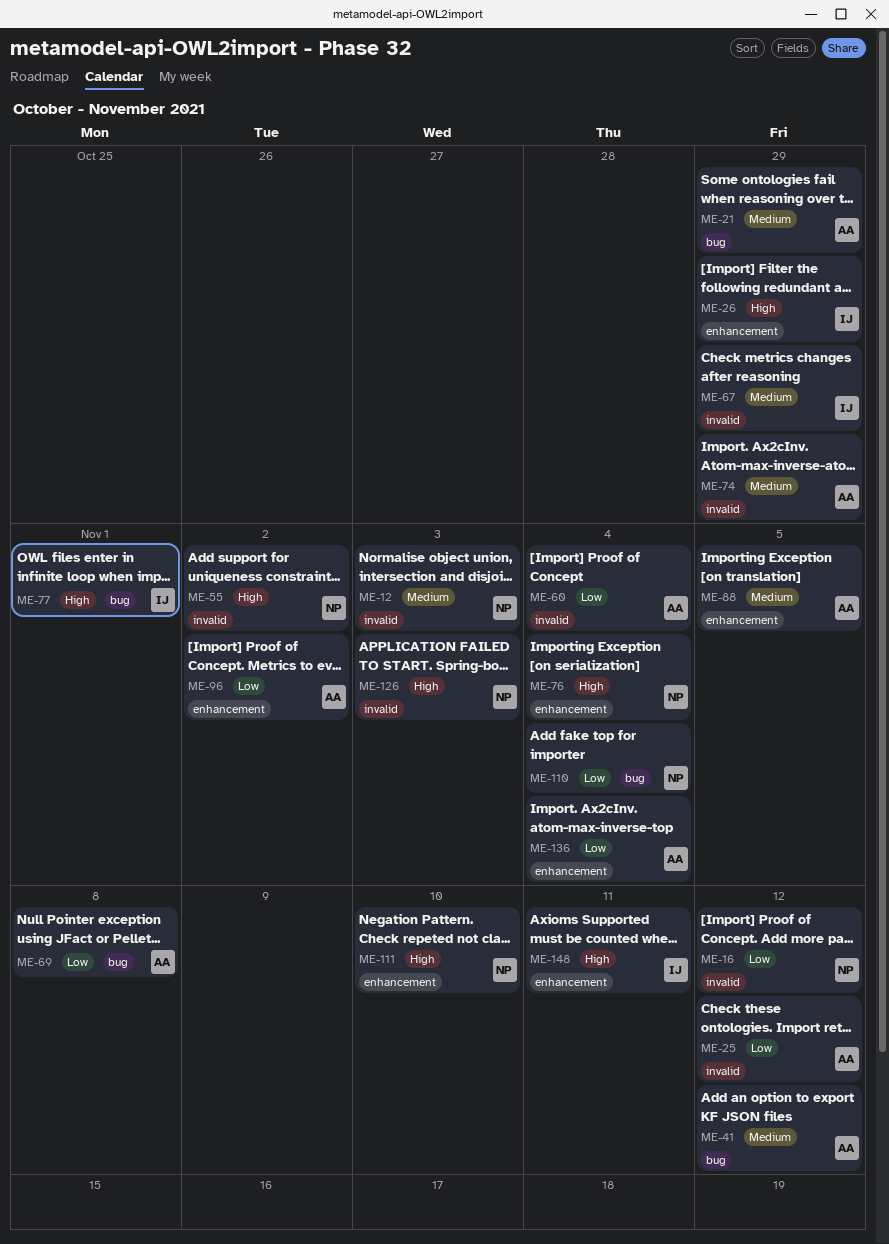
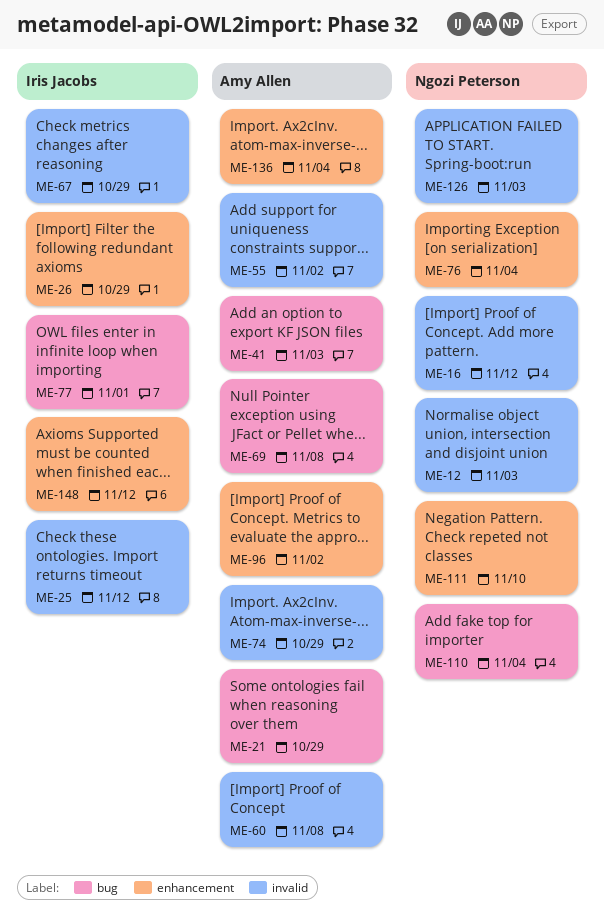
ME-25, owner: Amy Allen -> Iris Jacobs
ME-41, due: Nov 12 -> Nov 3
ME-55, owner: Ngozi Peterson -> Amy Allen
ME-60, due: Nov 4 -> Nov 8
ME-88: present -> none
ME-148, due: Nov 11 -> Nov 12

